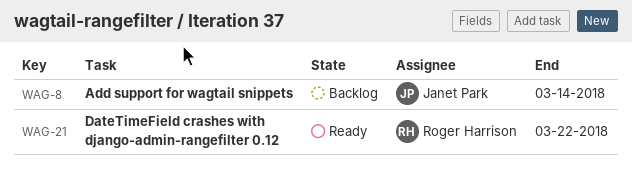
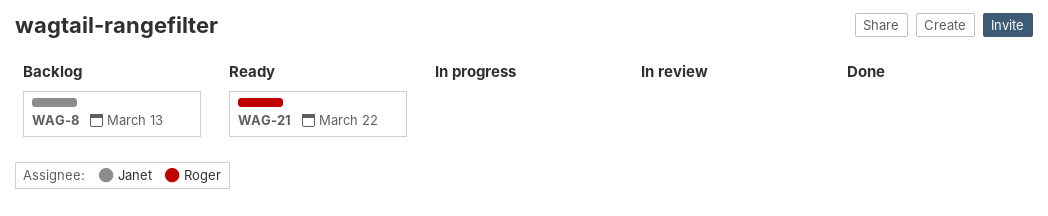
WAG-8, due: Mar 14 -> Mar 13

